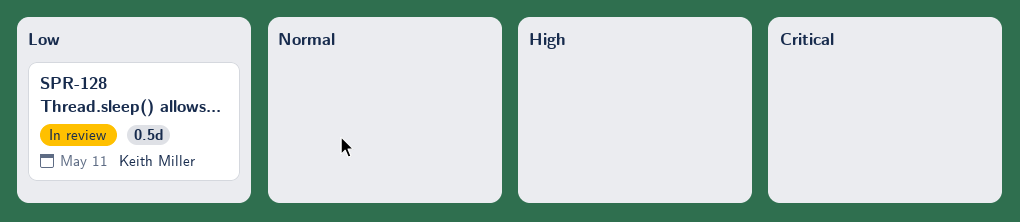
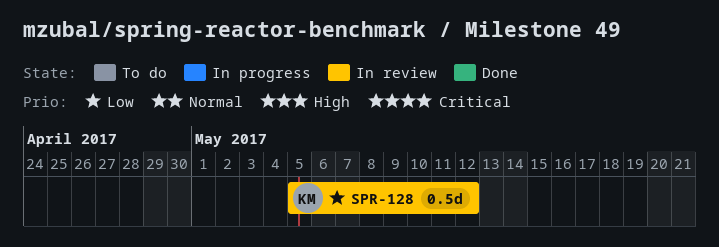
SPR-128, due: May 11 -> May 12

